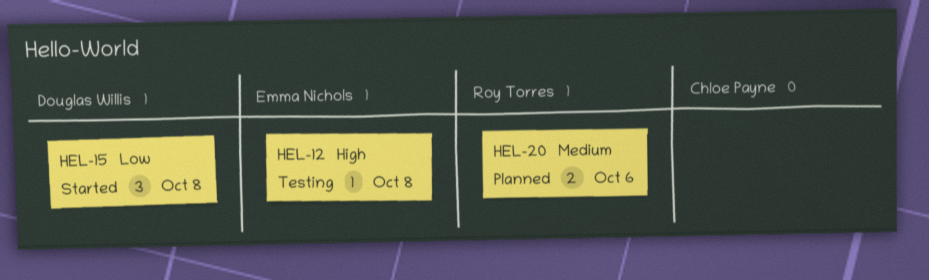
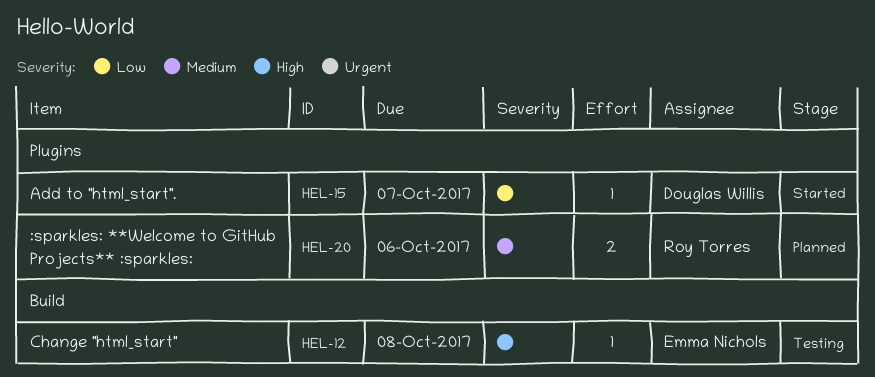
HEL-15, estimate: 3 -> 1
HEL-15, due: Oct 8 -> Oct 7

